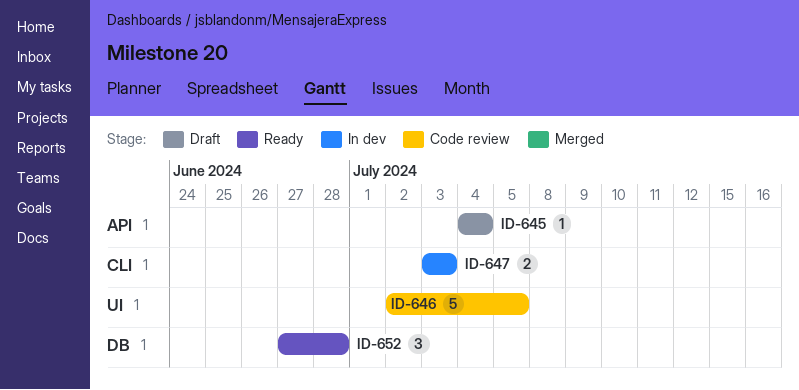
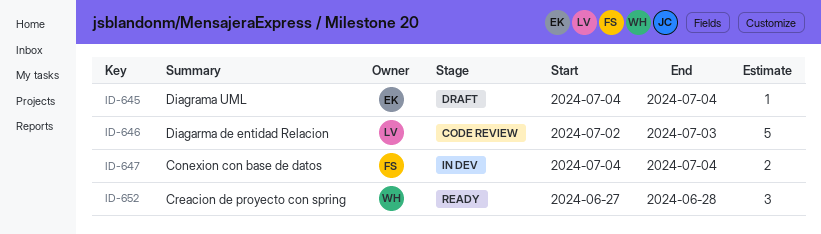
ID-646, due: Jul 5 -> Jul 3
ID-647, start: Jul 3 -> Jul 4
ID-647, due: Jul 3 -> Jul 4

